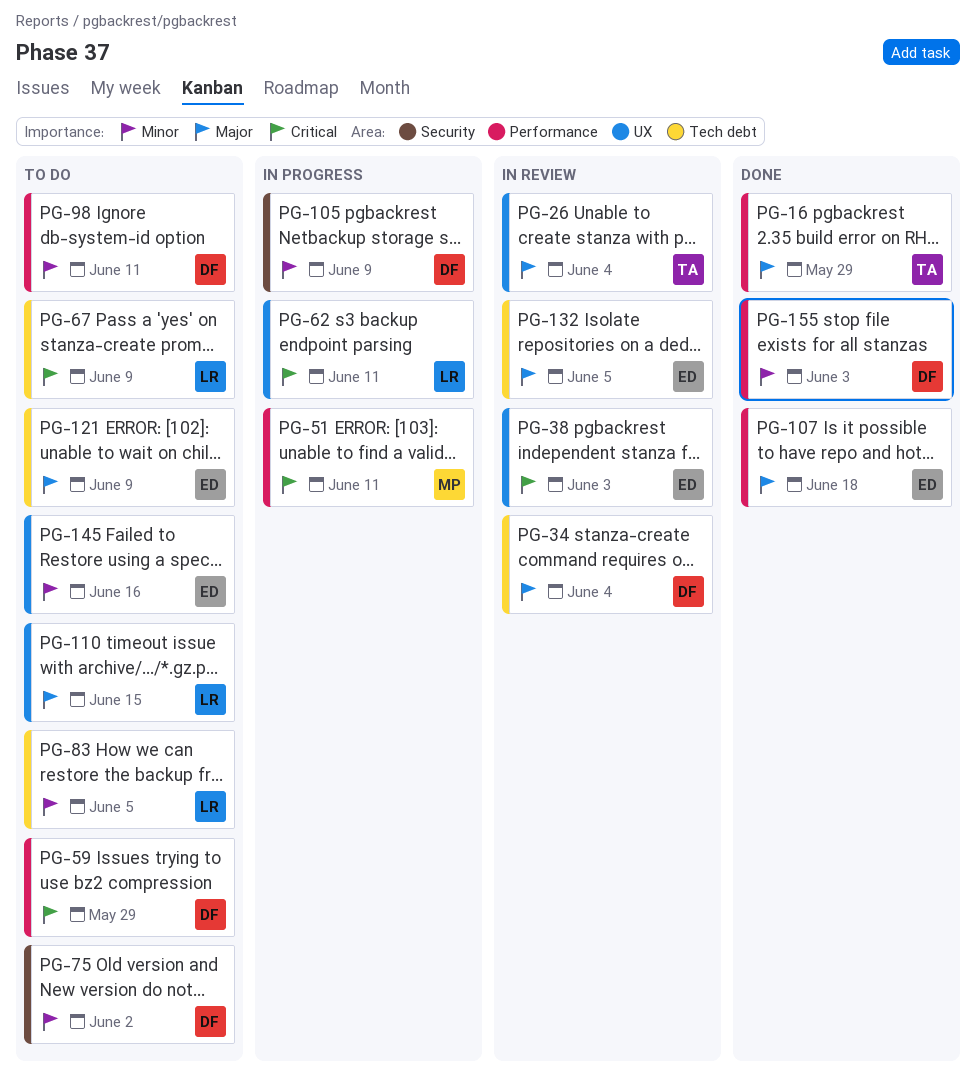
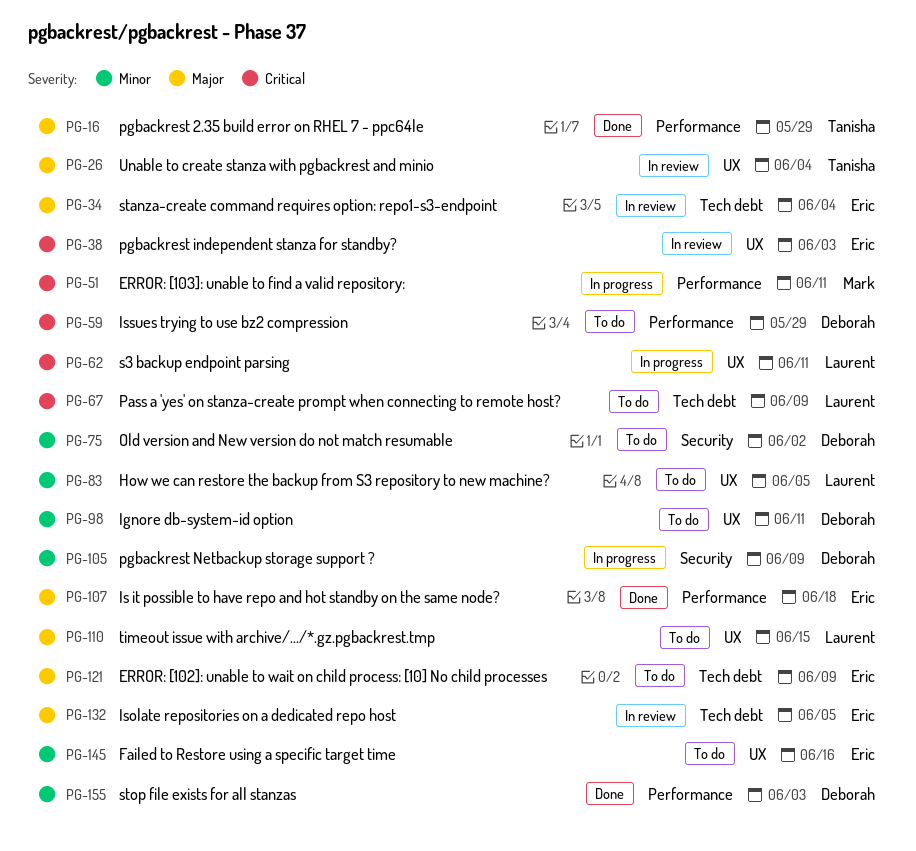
PG-34, owner: Deborah -> Eric
PG-83, label: Tech debt -> UX
PG-98, label: Performance -> UX

